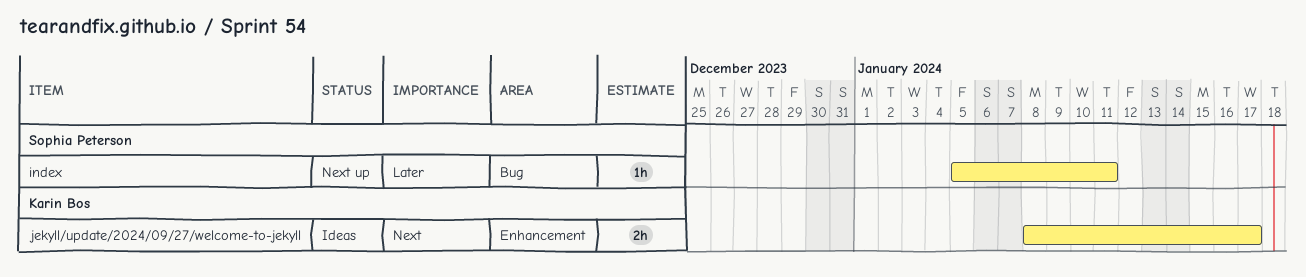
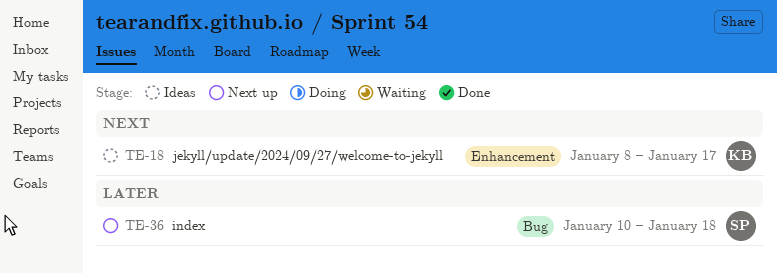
index, start: Jan 5 -> Jan 10
index, due: Jan 11 -> Jan 18

